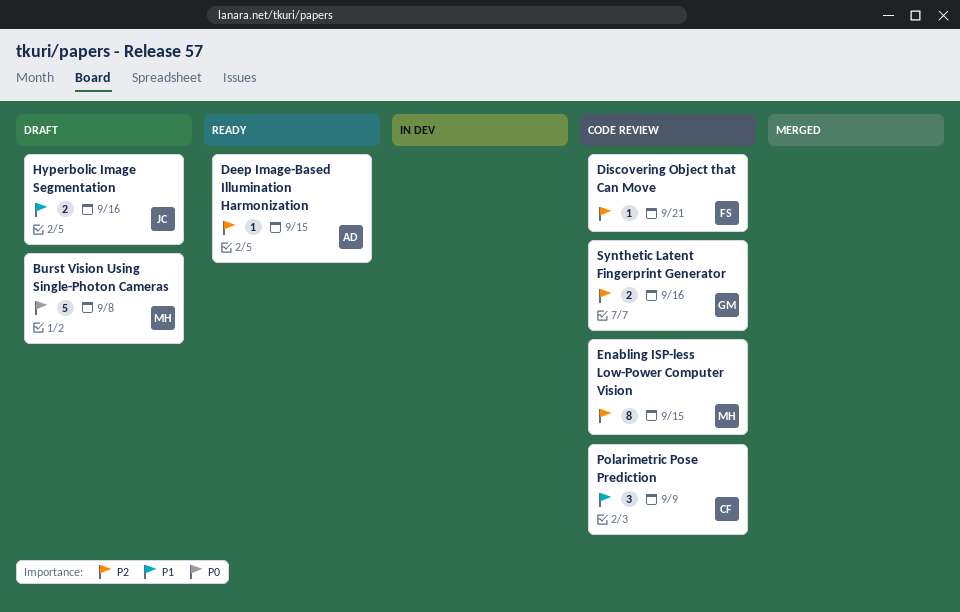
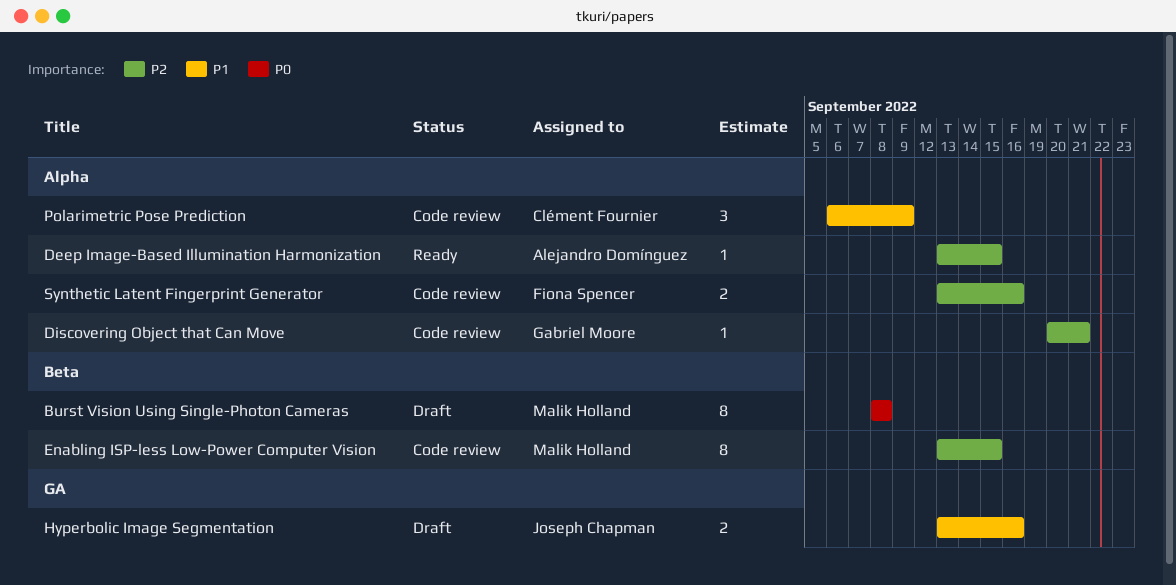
Burst Vision Using Single-Photon Cameras, estimate: 5 -> 8
Discovering Object that Can Move, owner: Fiona Spencer -> Gabriel Moore
Synthetic Latent Fingerprint Generator, owner: Gabriel Moore -> Fiona Spencer

